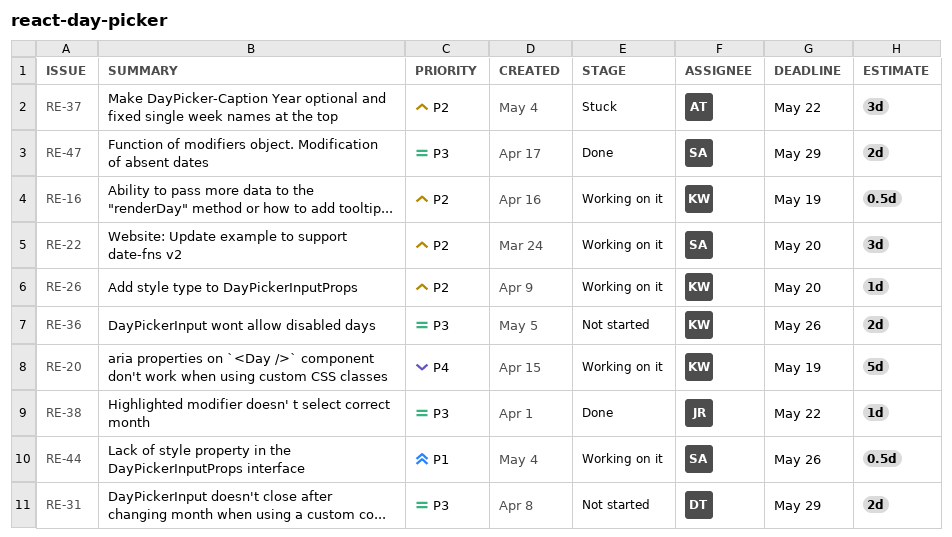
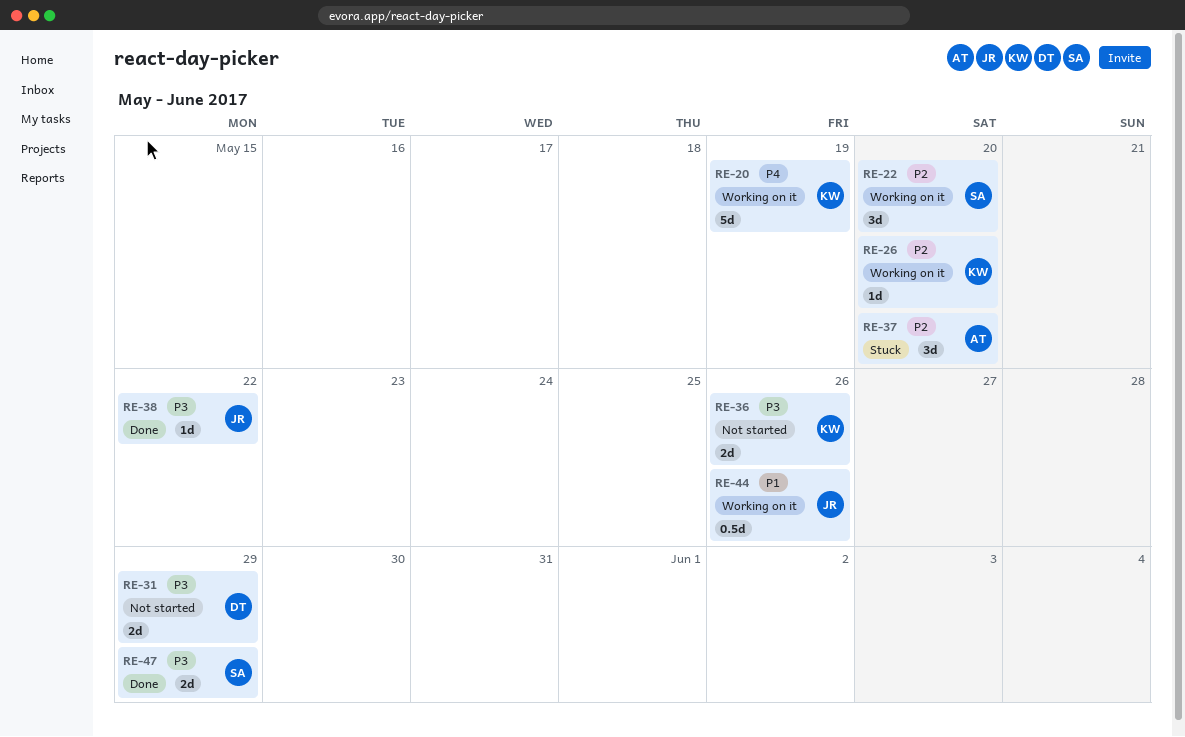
RE-16: present -> none
RE-37, due: May 22 -> May 20
RE-44, owner: SA -> JR

